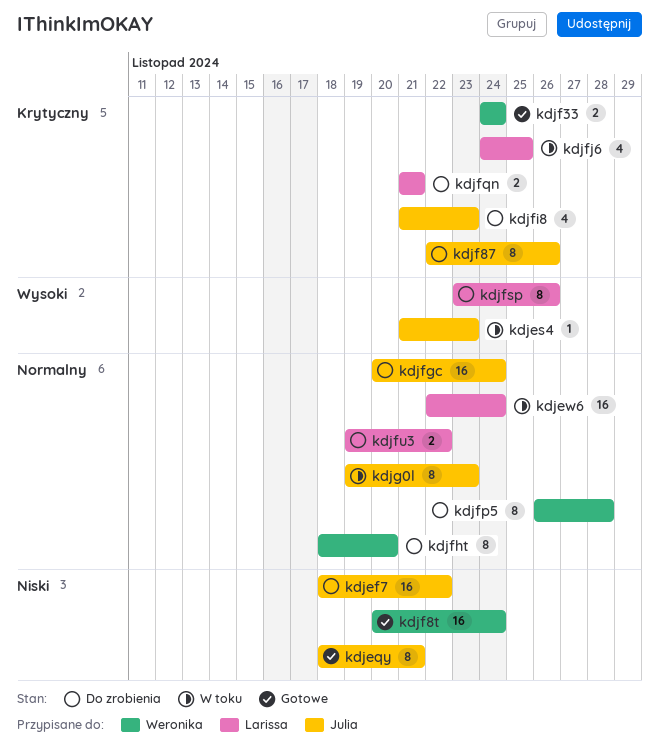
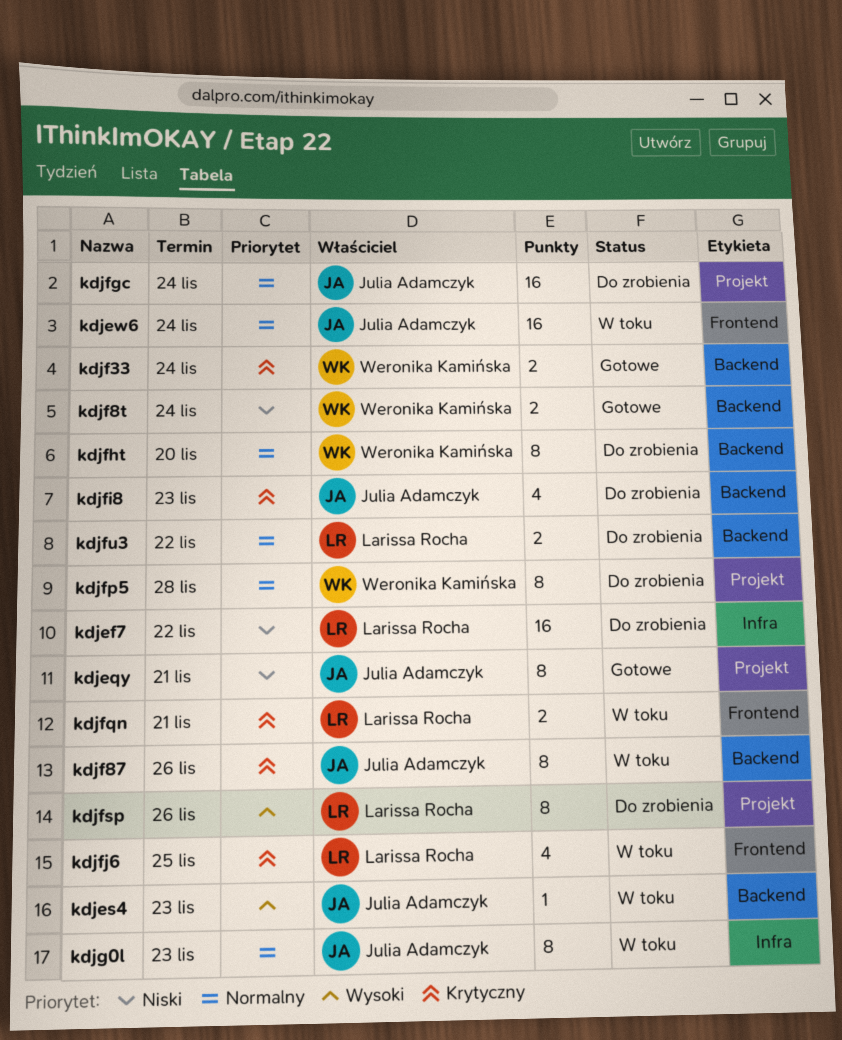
kdjef7, owner: Julia Adamczyk -> Larissa Rocha
kdjew6, owner: Larissa Rocha -> Julia Adamczyk
kdjf87, status: Do zrobienia -> W toku
kdjf8t, estimate: 16 -> 2
kdjfqn, status: Do zrobienia -> W toku

